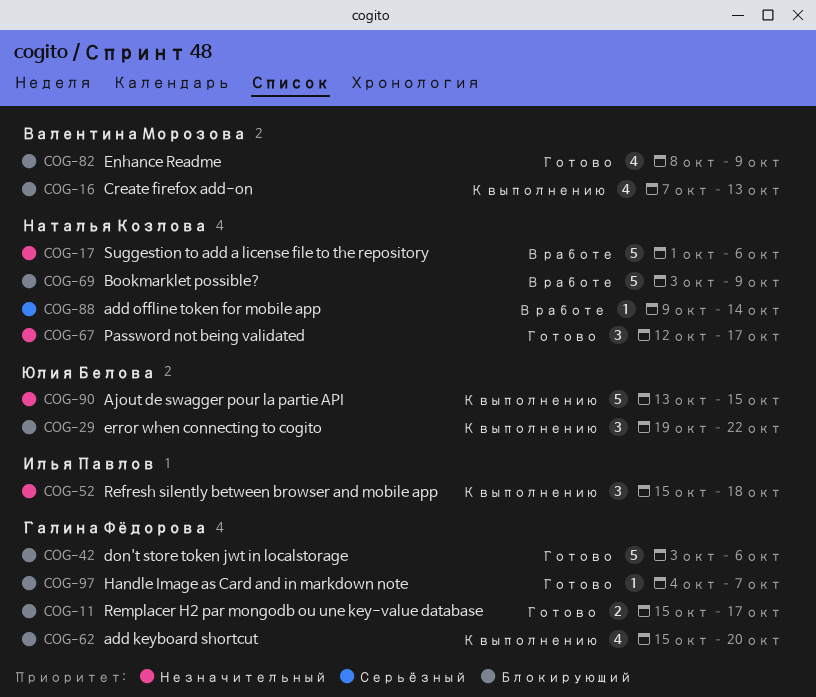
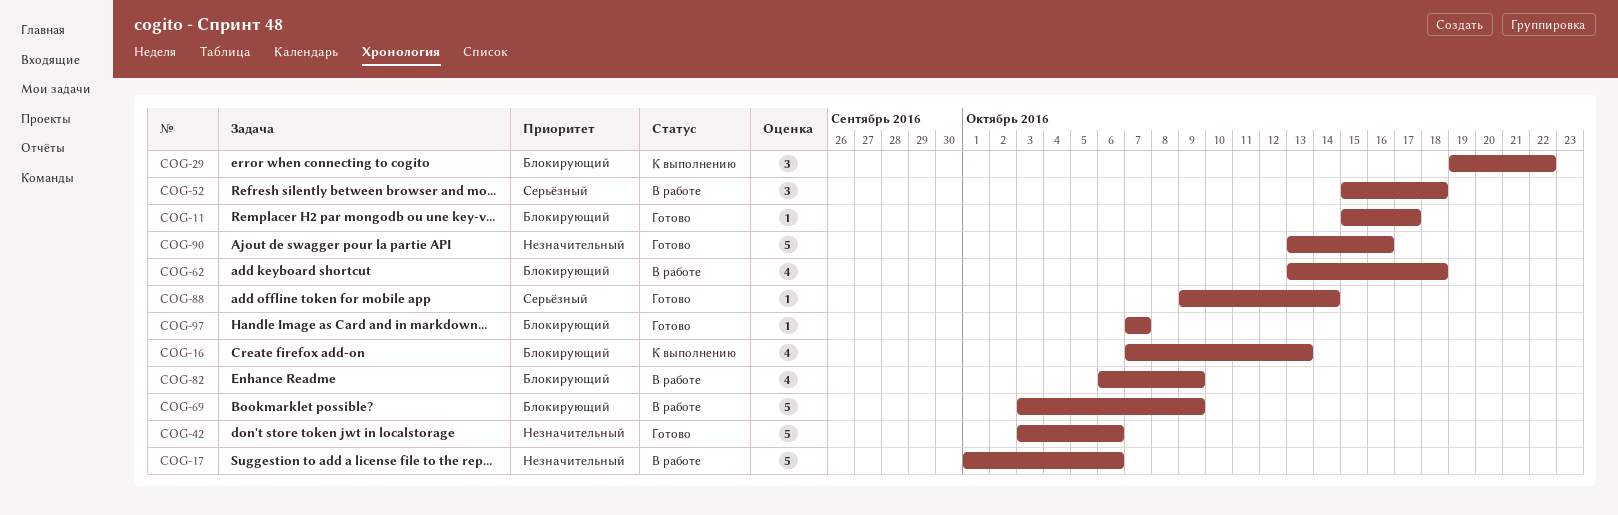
COG-11, estimate: 2 -> 1
COG-42, priority: Блокирующий -> Незначительный
COG-52, status: К выполнению -> В работе
COG-52, priority: Незначительный -> Серьёзный
COG-62, status: К выполнению -> В работе
COG-62, start: Oct 15 -> Oct 13
COG-62, due: Oct 20 -> Oct 18
COG-67: present -> none
COG-82, status: Готово -> В работе
COG-82, start: Oct 8 -> Oct 6
COG-88, status: В работе -> Готово
COG-90, status: К выполнению -> Готово
COG-90, due: Oct 15 -> Oct 16
COG-97, start: Oct 4 -> Oct 7

